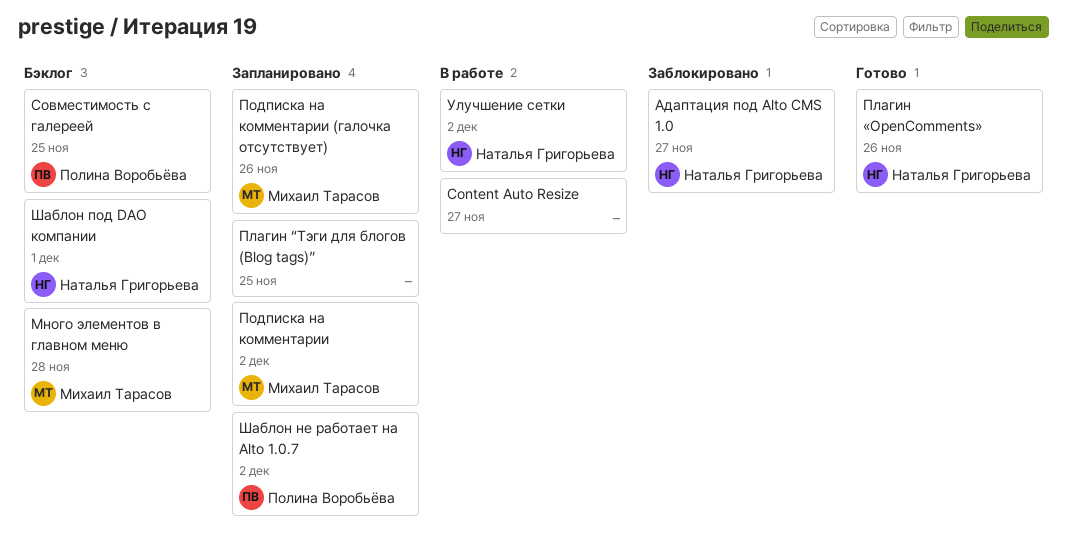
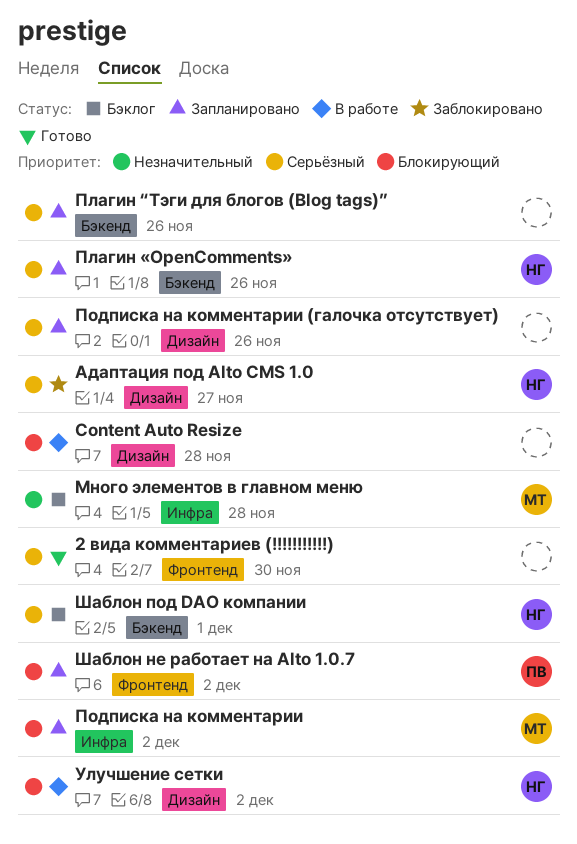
2 вида комментариев (!!!!!!!!!!!): none -> present
Content Auto Resize, due: Nov 27 -> Nov 28
Плагин «OpenComments», status: Готово -> Запланировано
Плагин “Тэги для блогов (Blog tags)”, due: Nov 25 -> Nov 26
Подписка на комментарии (галочка отсутствует), owner: Михаил Тарасов -> none
Совместимость с галереей: present -> none

